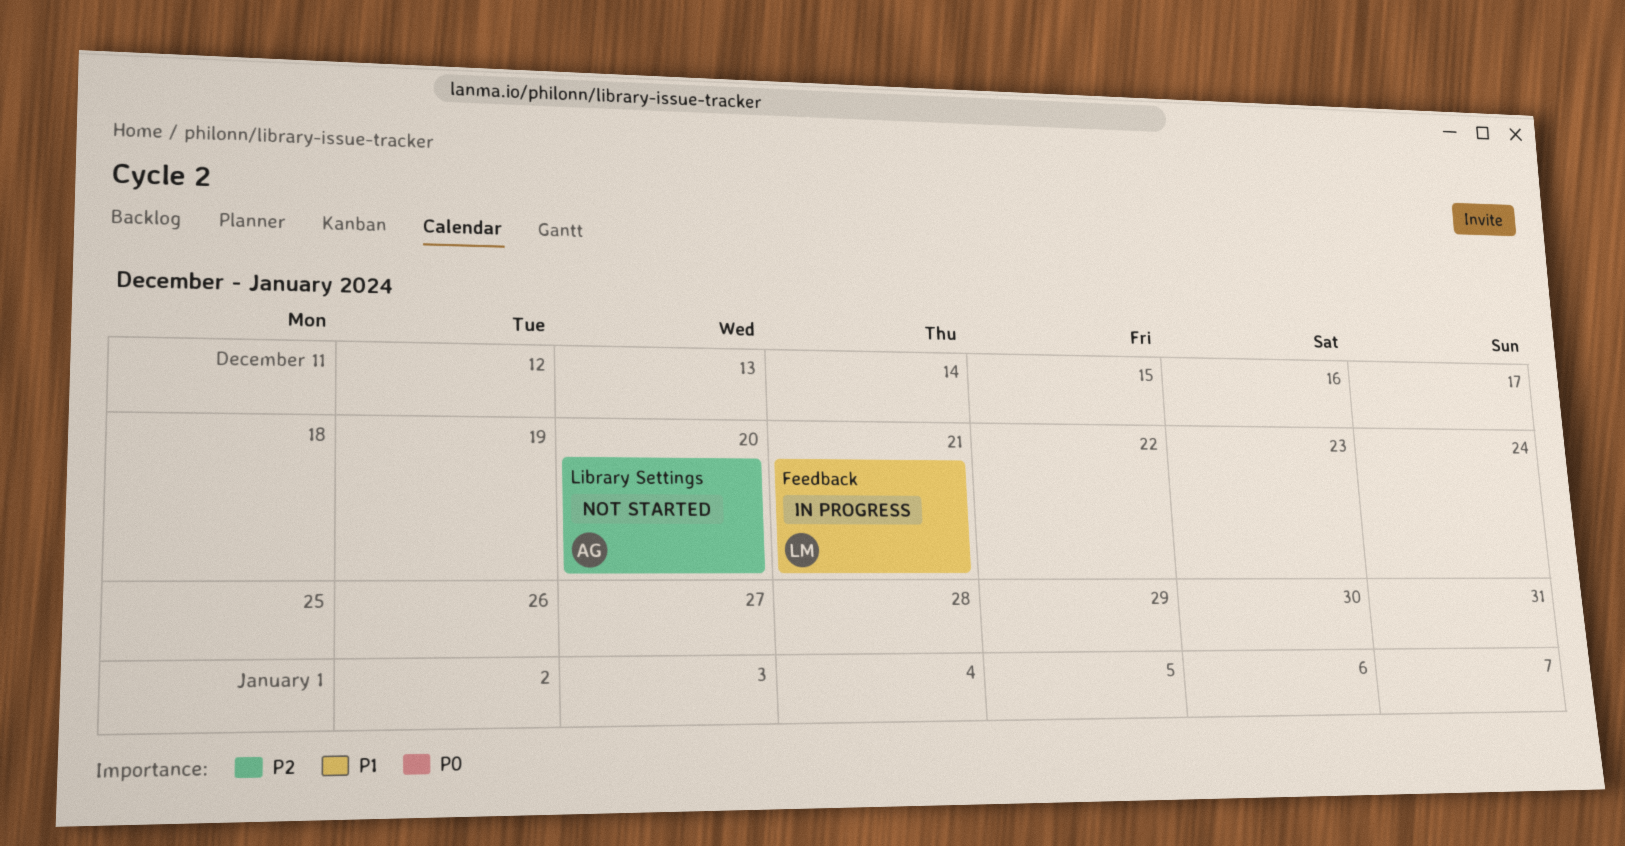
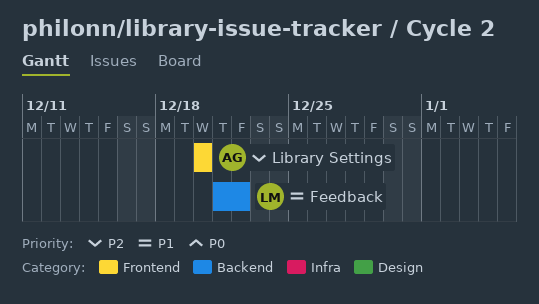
Feedback, due: Dec 21 -> Dec 22

